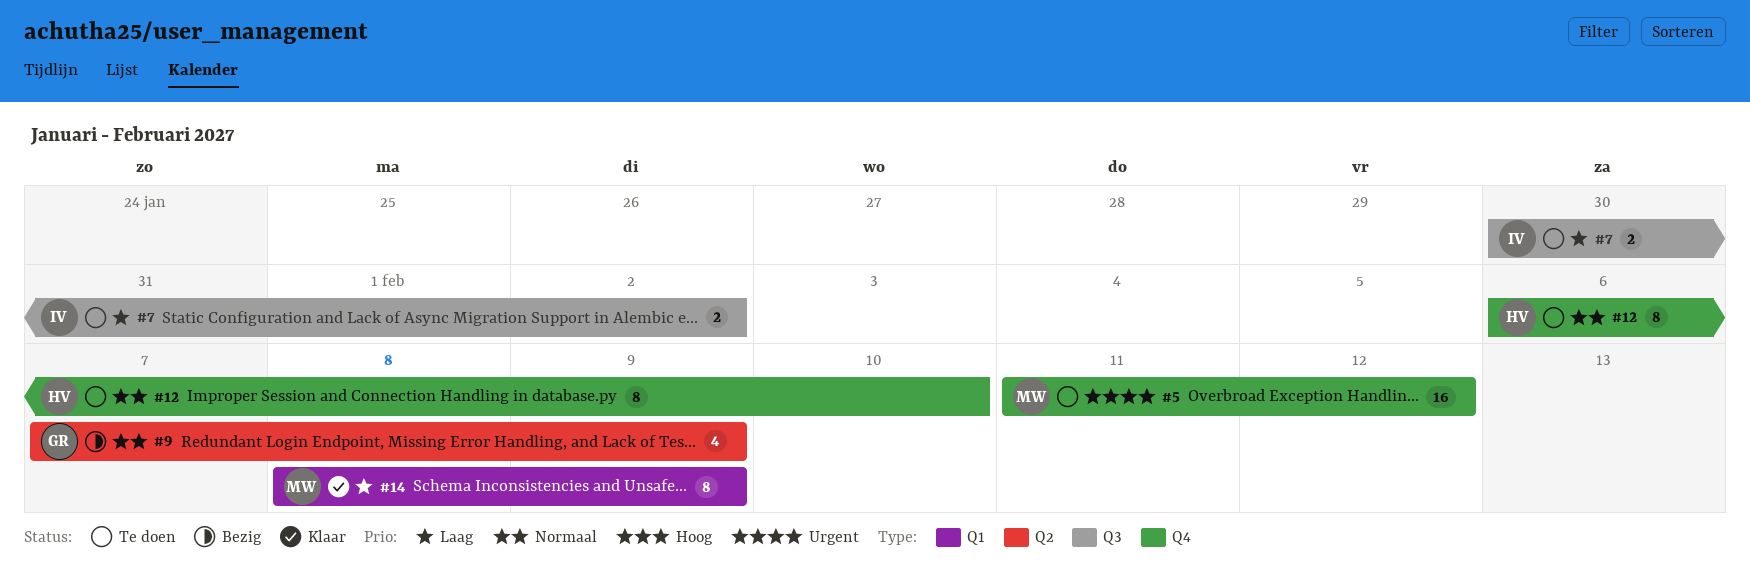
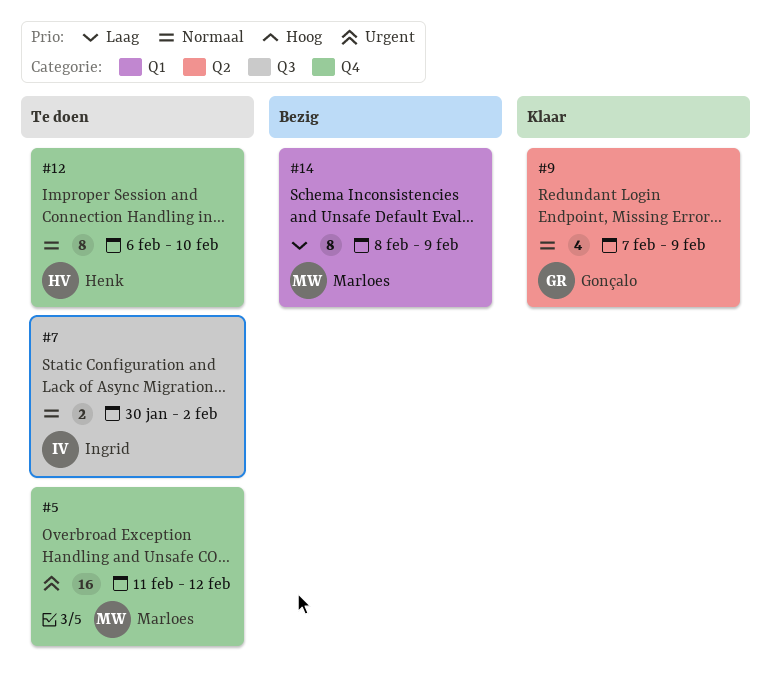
#7, priority: Laag -> Normaal
#9, status: Bezig -> Klaar
#14, status: Klaar -> Bezig

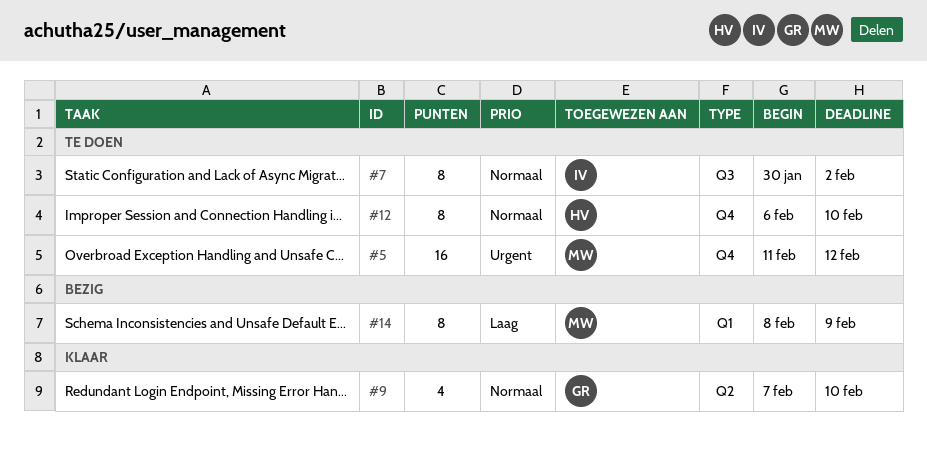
#7, estimate: 2 -> 8
#9, due: Feb 9 -> Feb 10

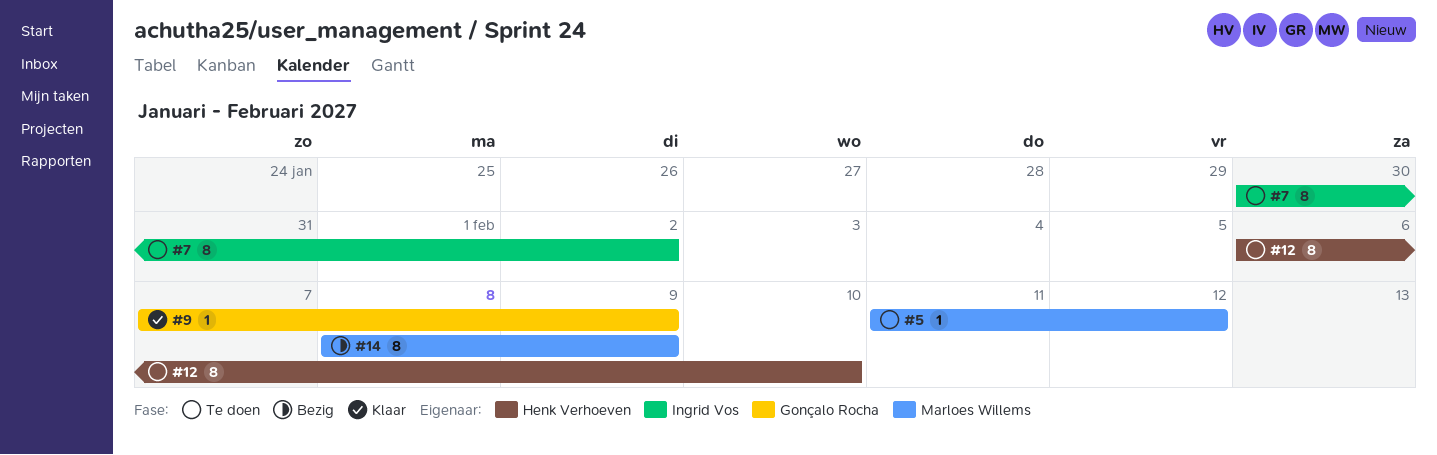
#5, estimate: 16 -> 1
#9, estimate: 4 -> 1
#9, due: Feb 10 -> Feb 9

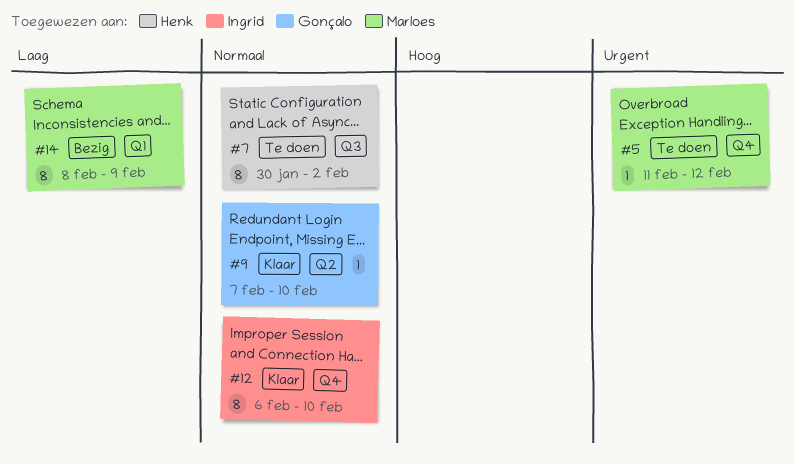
#7, owner: Ingrid Vos -> Henk Verhoeven
#9, due: Feb 9 -> Feb 10
#12, status: Te doen -> Klaar
#12, owner: Henk Verhoeven -> Ingrid Vos

